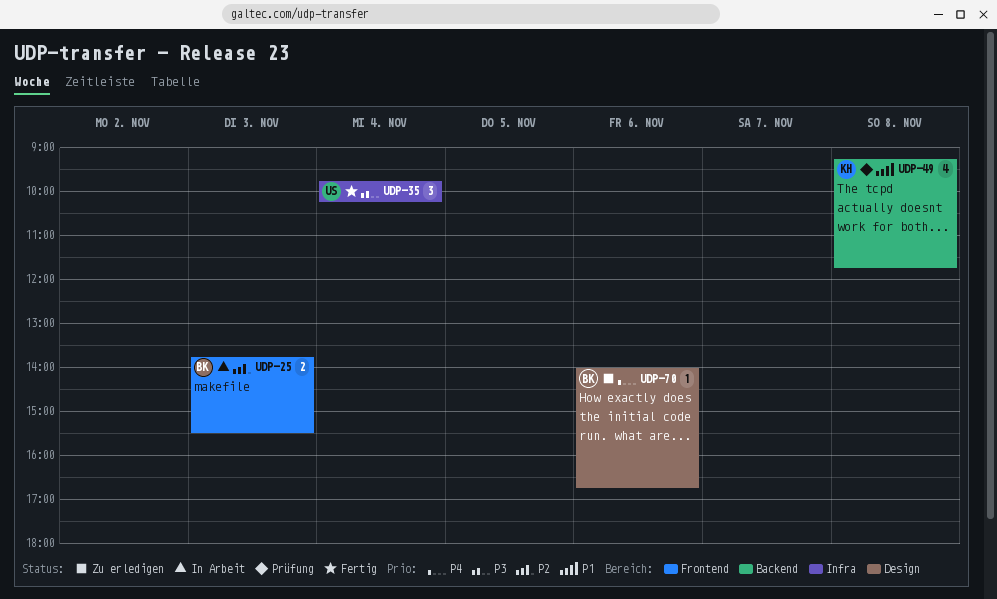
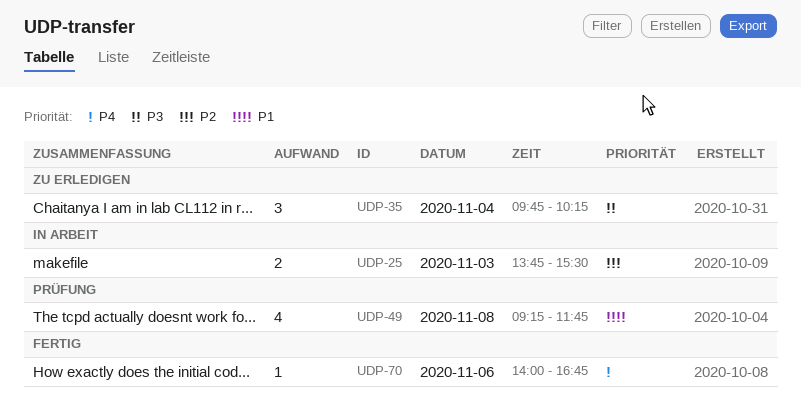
UDP-35, status: Fertig -> Zu erledigen
UDP-70, status: Zu erledigen -> Fertig

